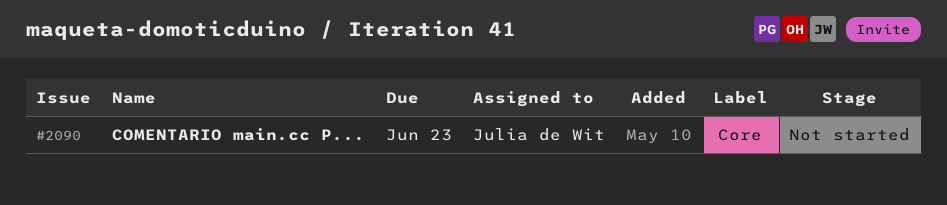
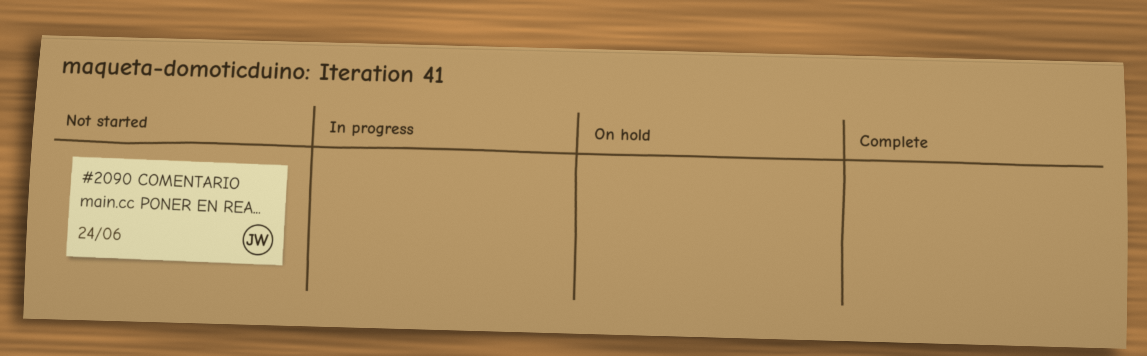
#2090, due: Jun 23 -> Jun 24

